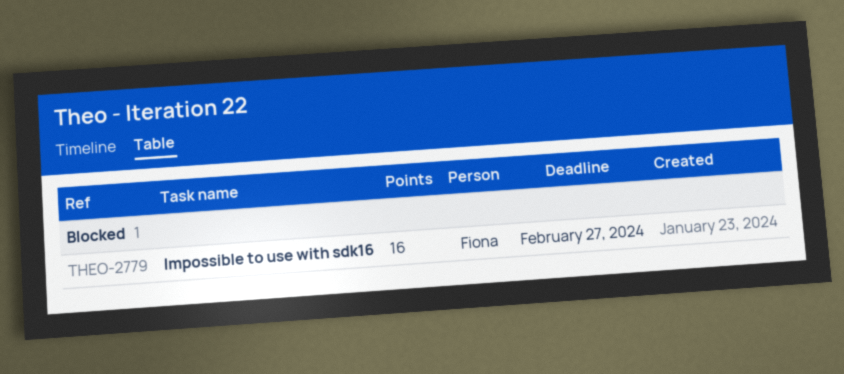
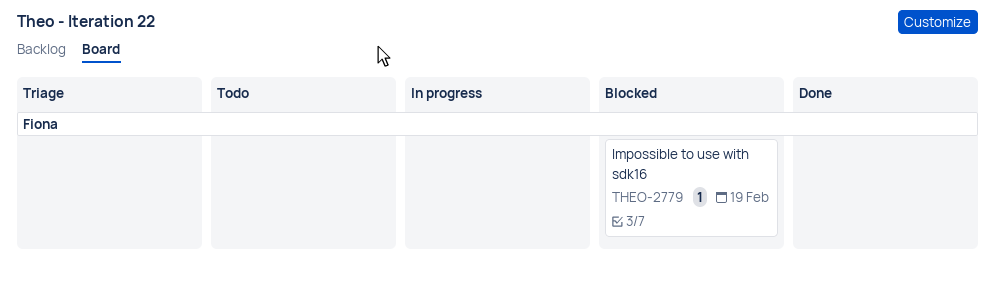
THEO-2779, estimate: 16 -> 1
THEO-2779, due: Feb 27 -> Feb 19

